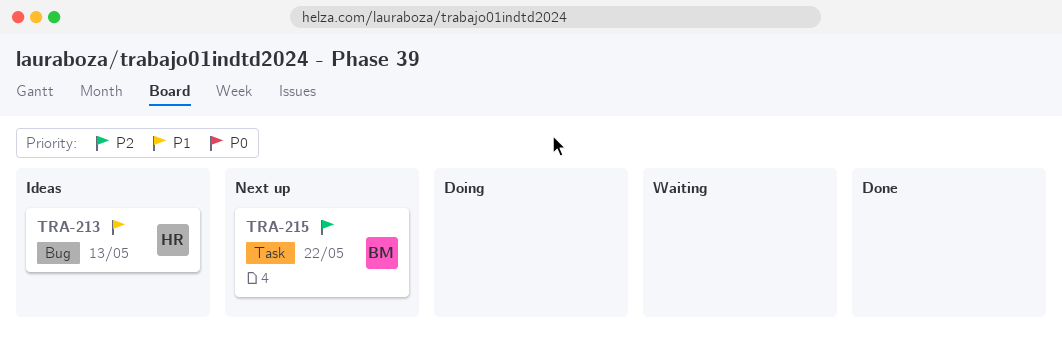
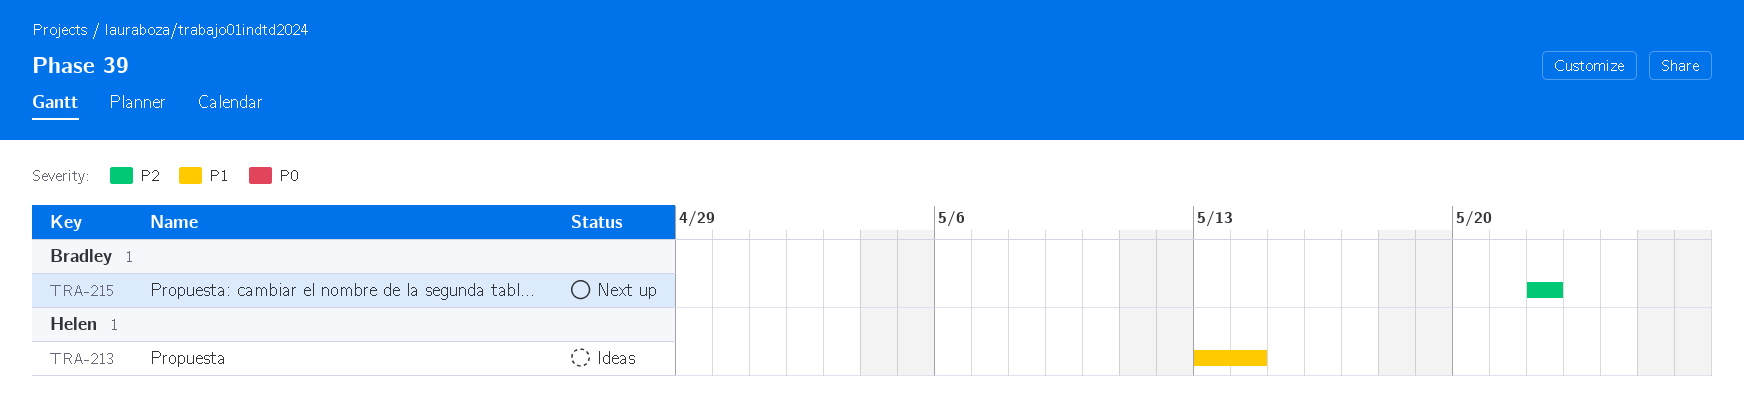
TRA-213, due: May 13 -> May 14

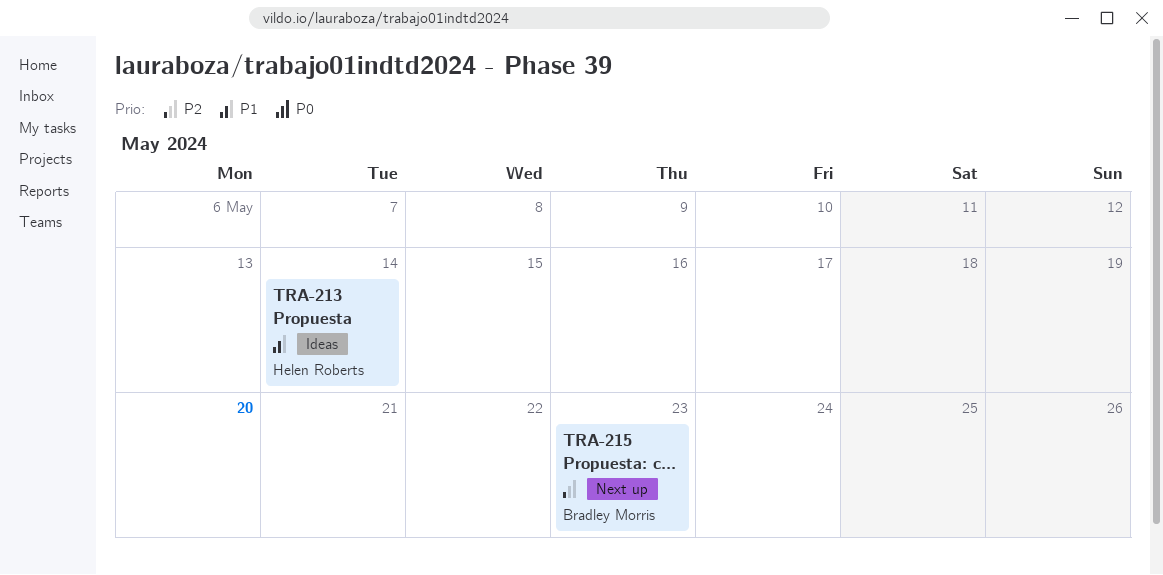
TRA-215, due: May 22 -> May 23

